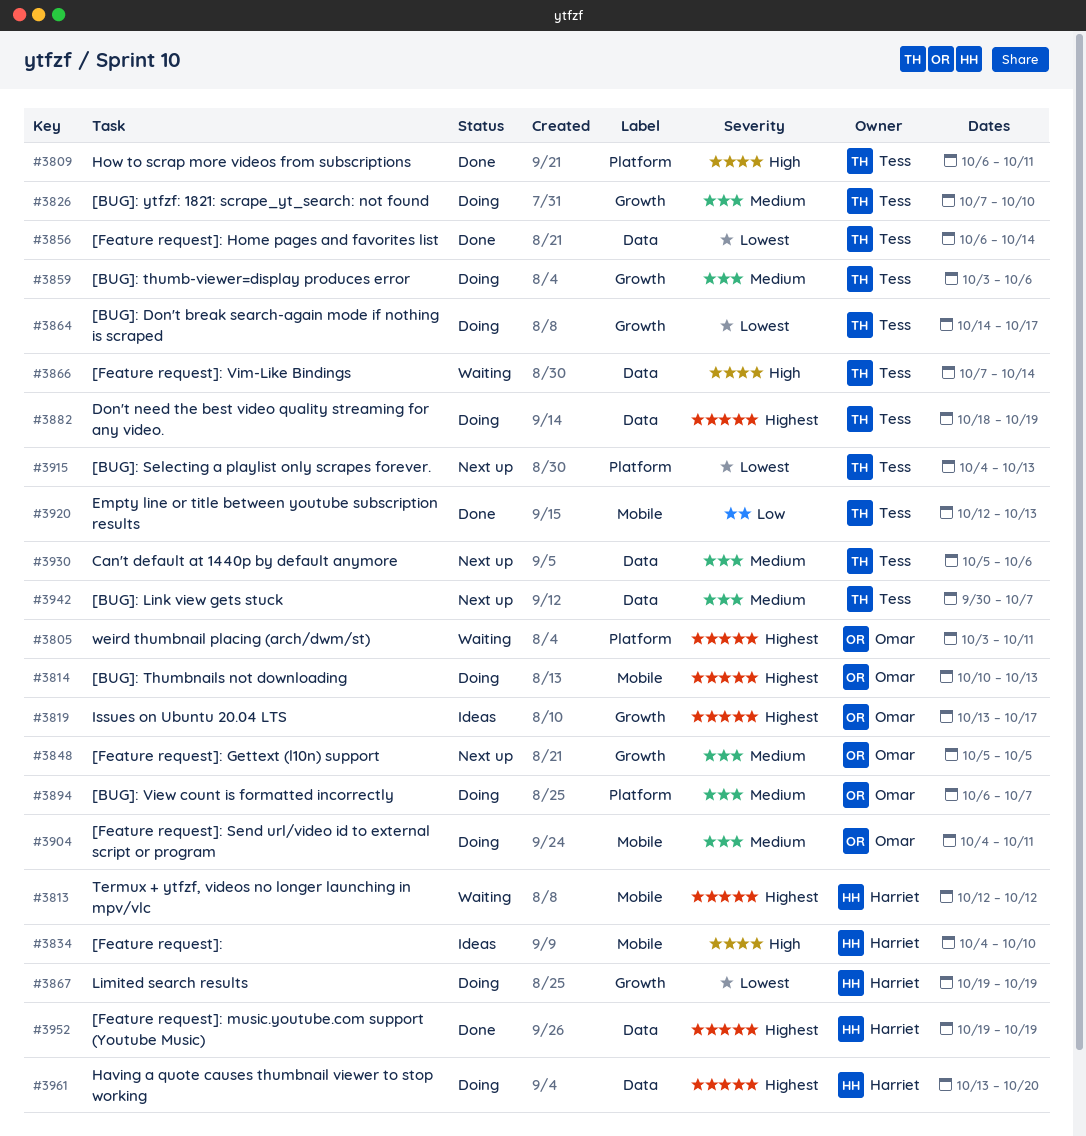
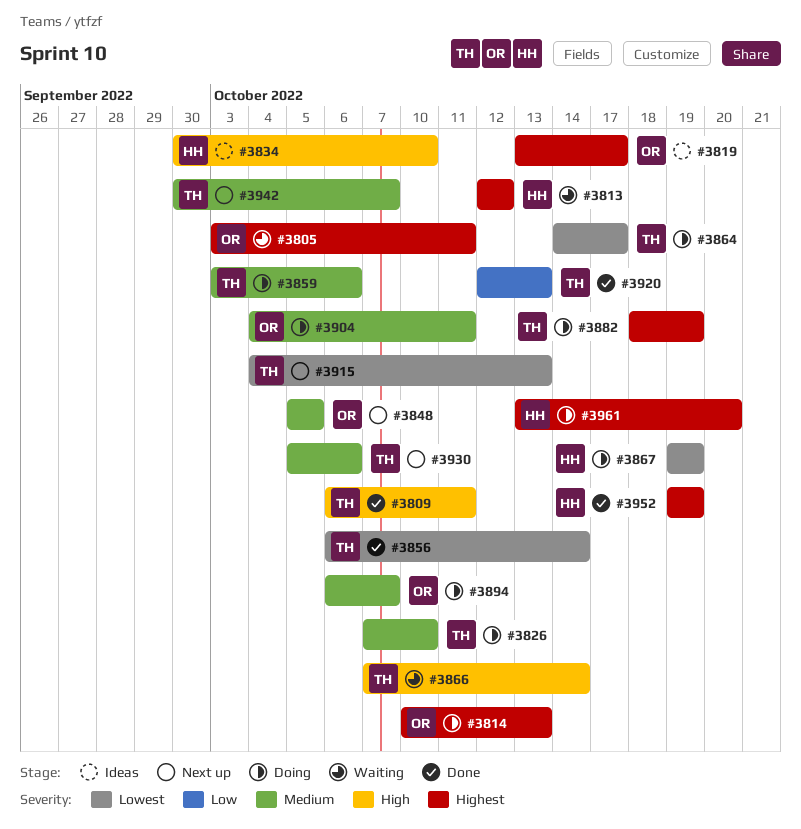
#3834, start: Oct 4 -> Sep 30

